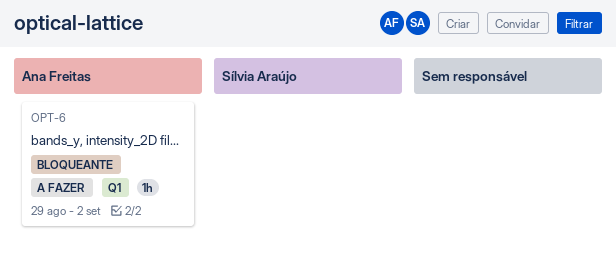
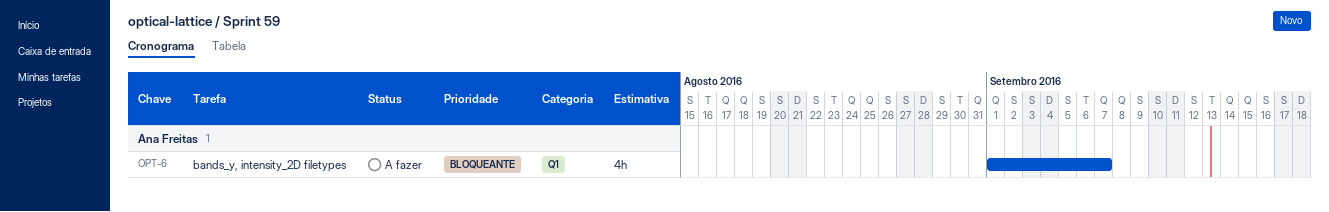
OPT-6, estimate: 1h -> 4h
OPT-6, start: Aug 29 -> Sep 1
OPT-6, due: Sep 2 -> Sep 7

